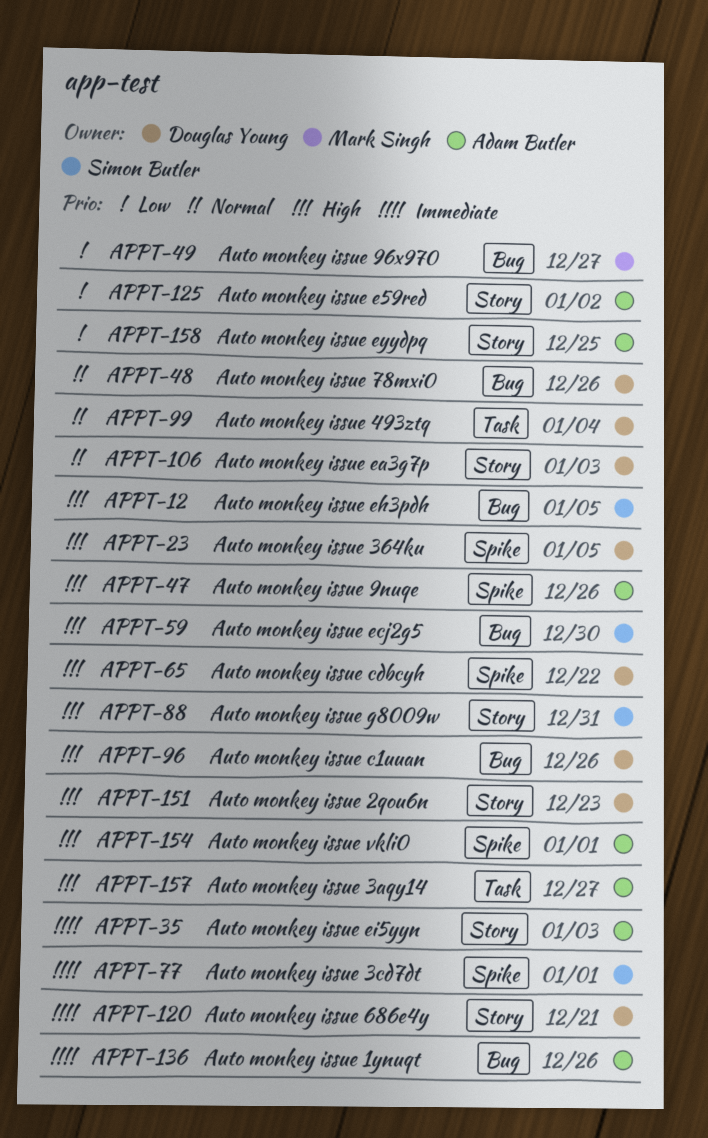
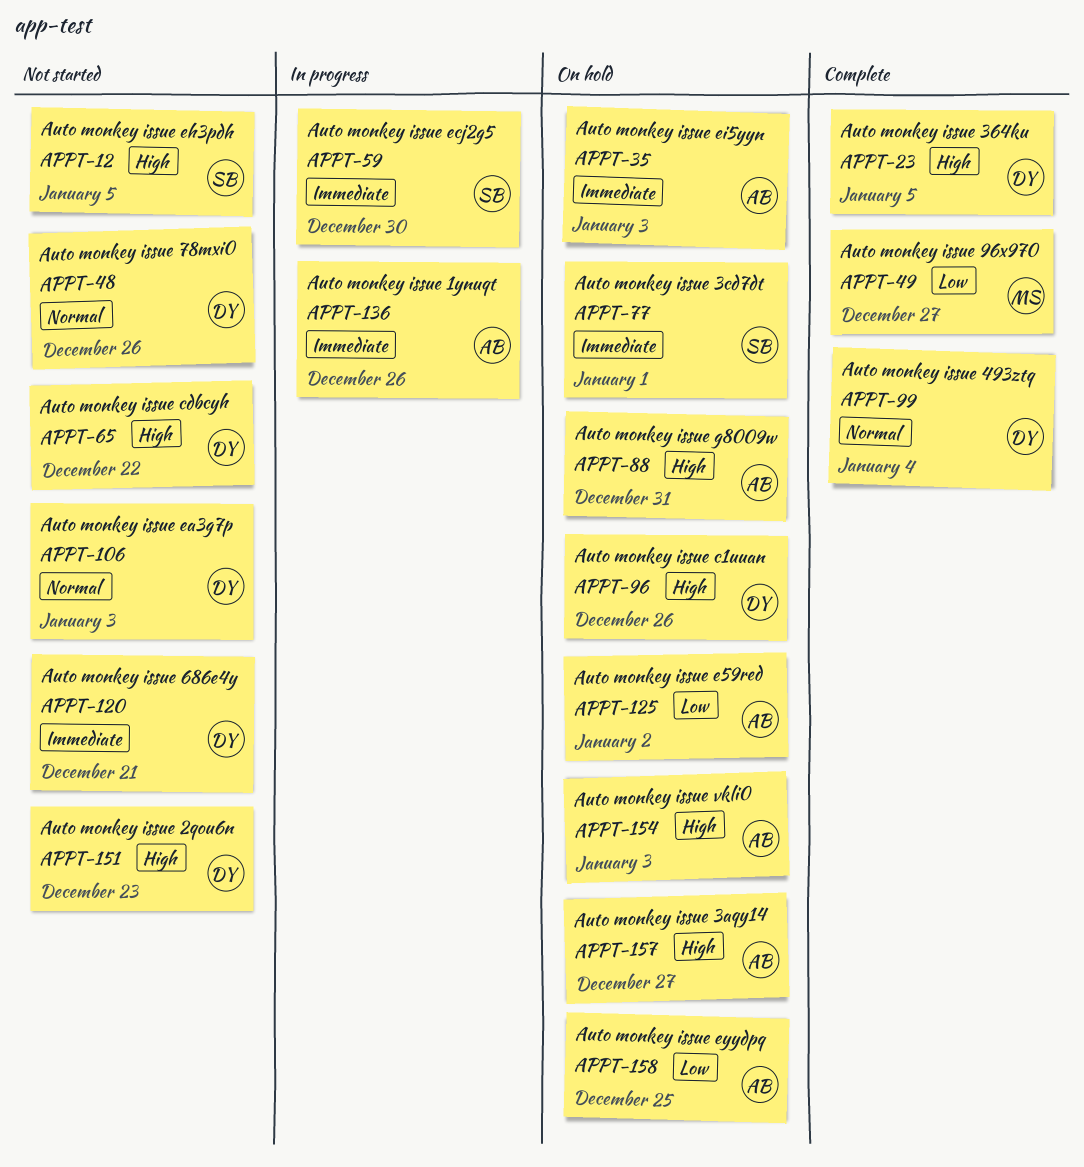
APPT-47: present -> none
APPT-59, priority: High -> Immediate
APPT-88, owner: Simon Butler -> Adam Butler
APPT-154, due: Jan 1 -> Jan 3

